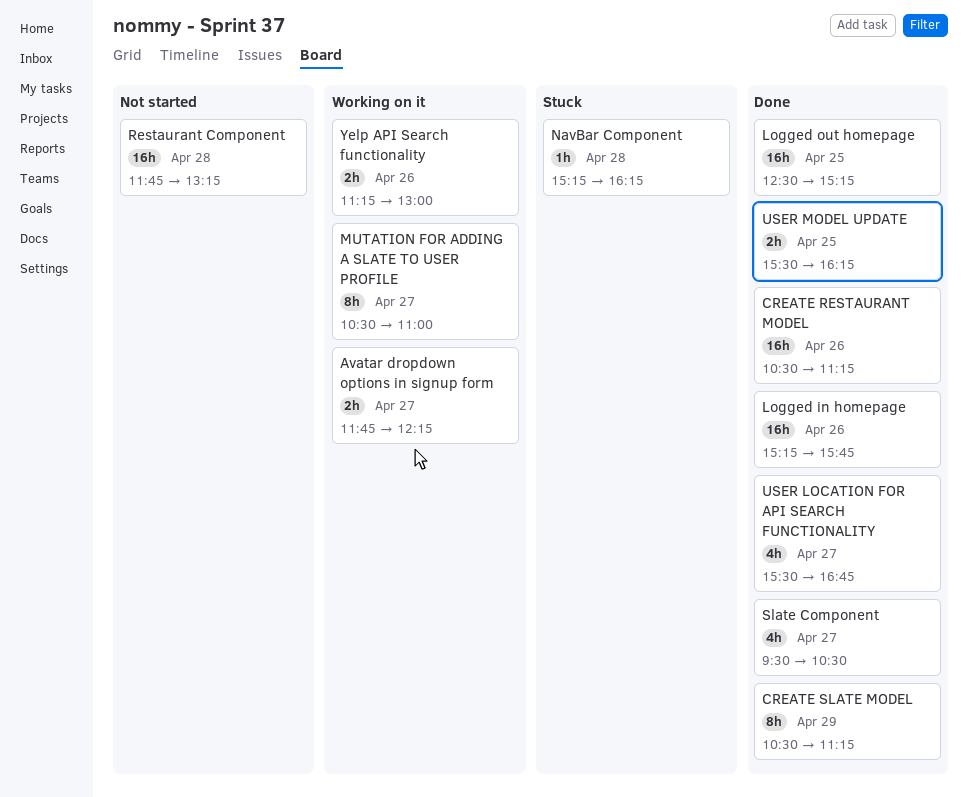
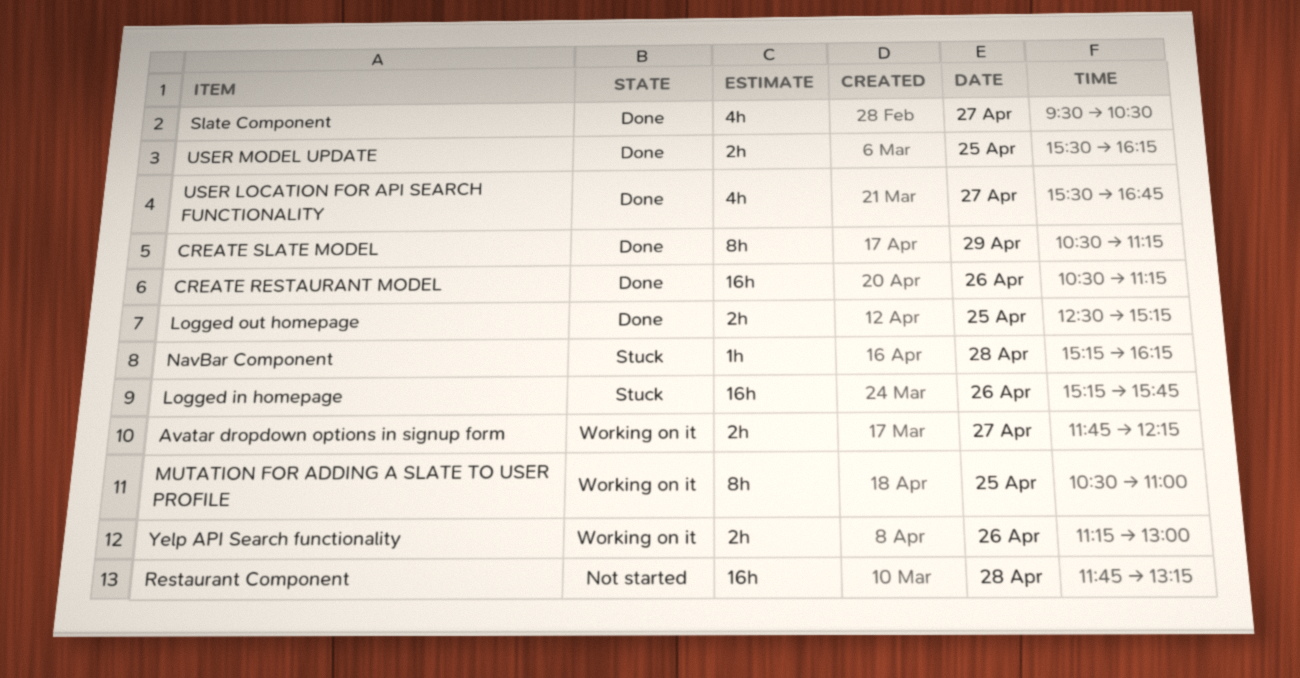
Logged in homepage, status: Done -> Stuck
Logged out homepage, estimate: 16h -> 2h
MUTATION FOR ADDING A SLATE TO USER PROFILE, day: Apr 27 -> Apr 25

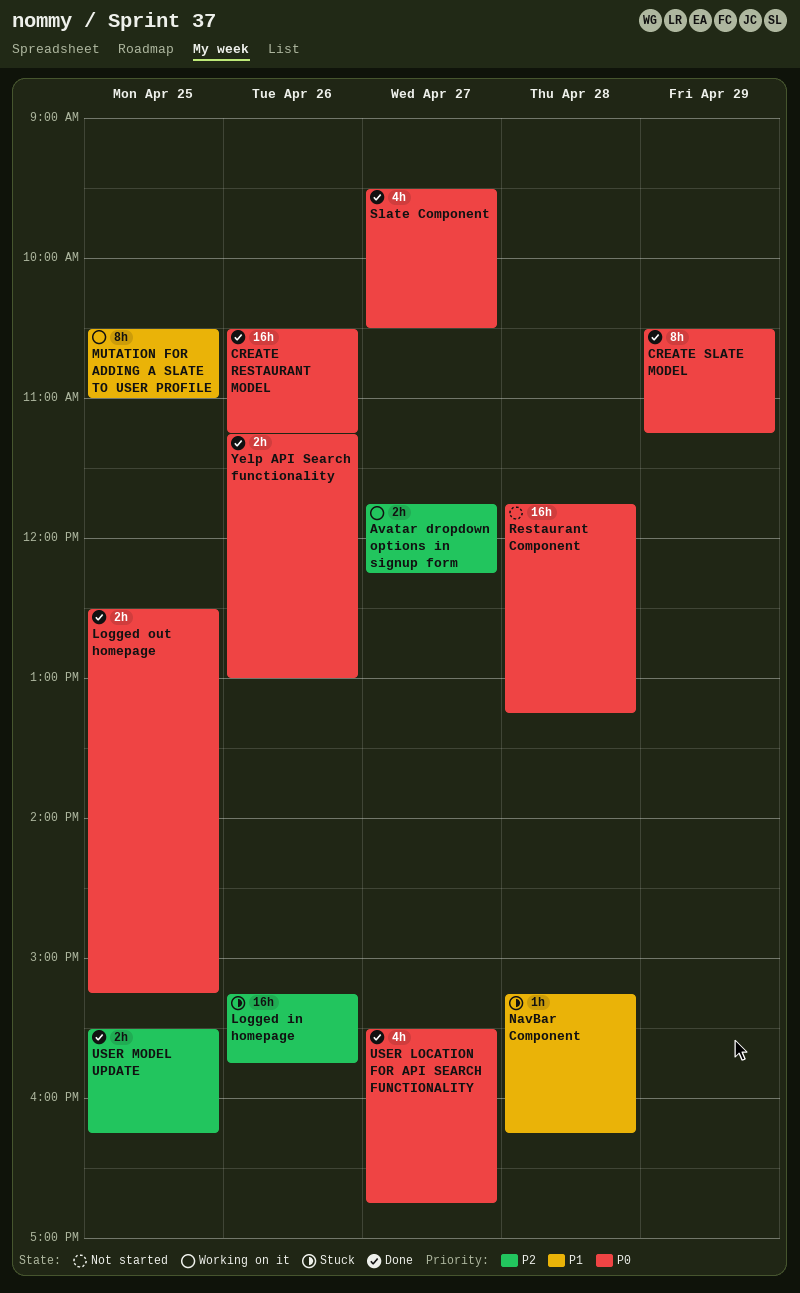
Yelp API Search functionality, status: Working on it -> Done

